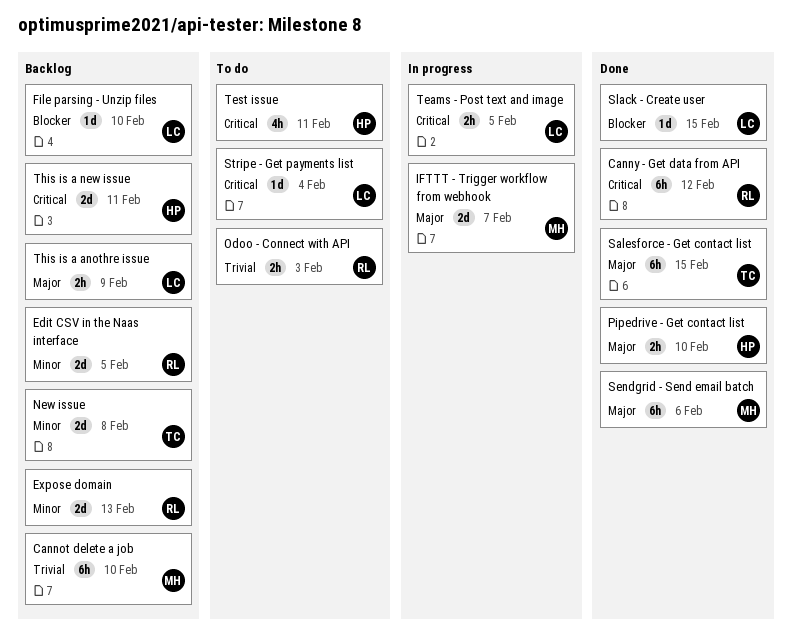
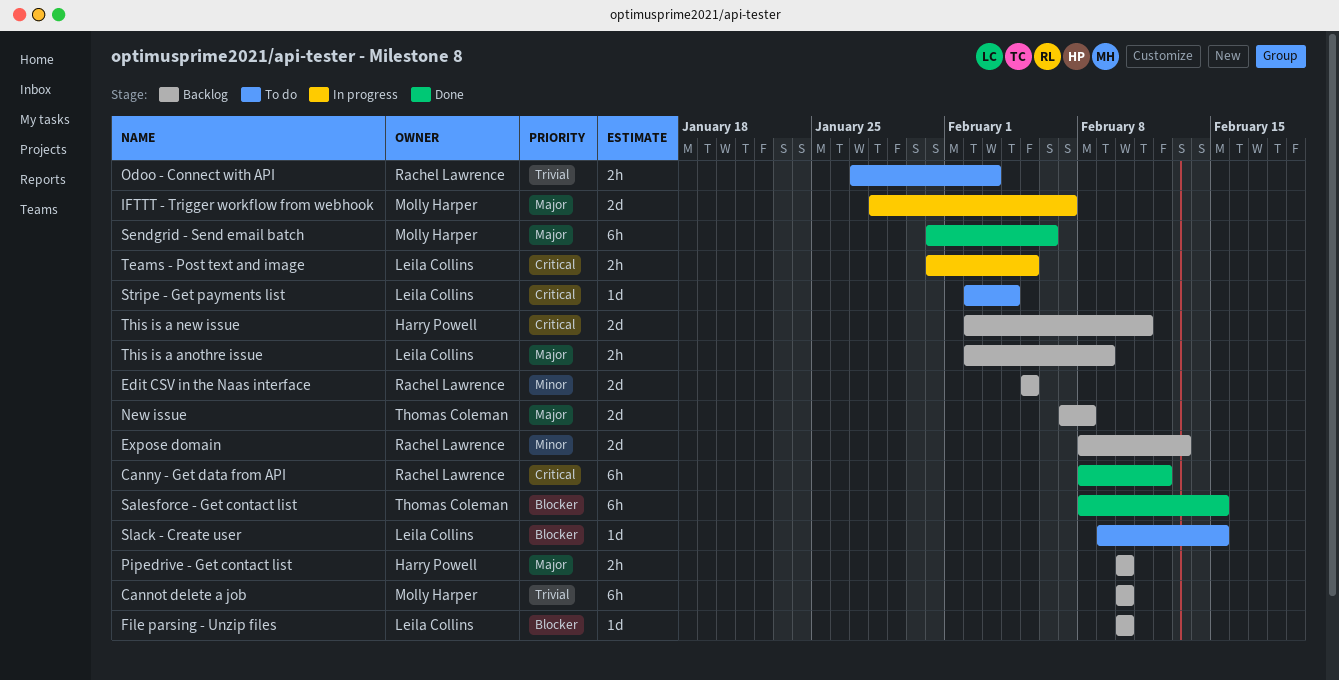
New issue, priority: Minor -> Major
Pipedrive - Get contact list, status: Done -> Backlog
Salesforce - Get contact list, priority: Major -> Blocker
Slack - Create user, status: Done -> To do
Test issue: present -> none

